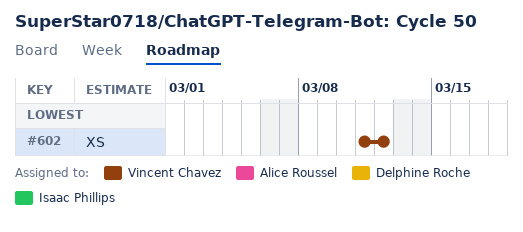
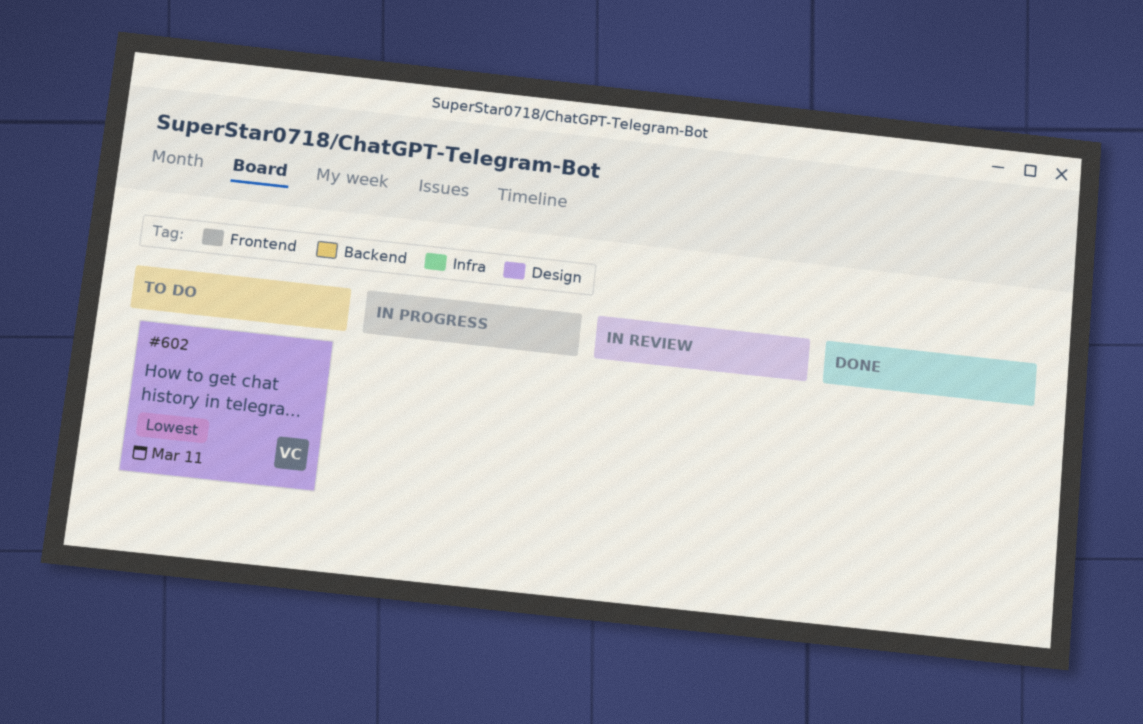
#602, due: Mar 12 -> Mar 11

